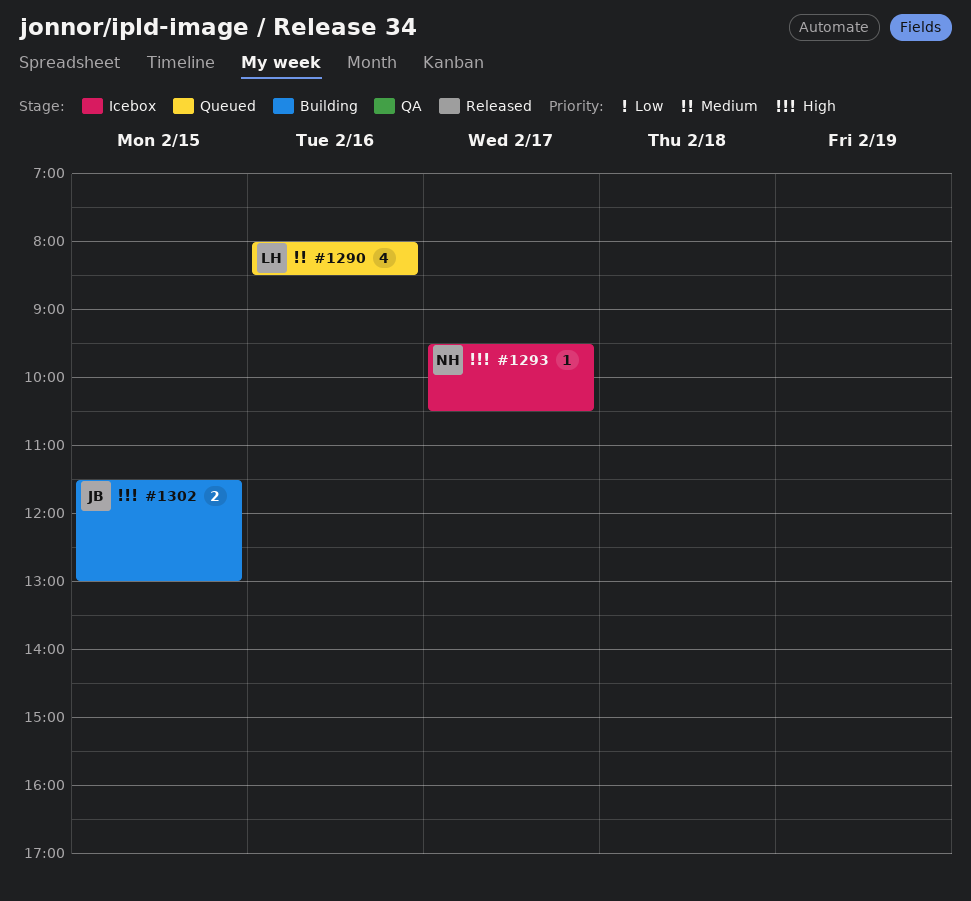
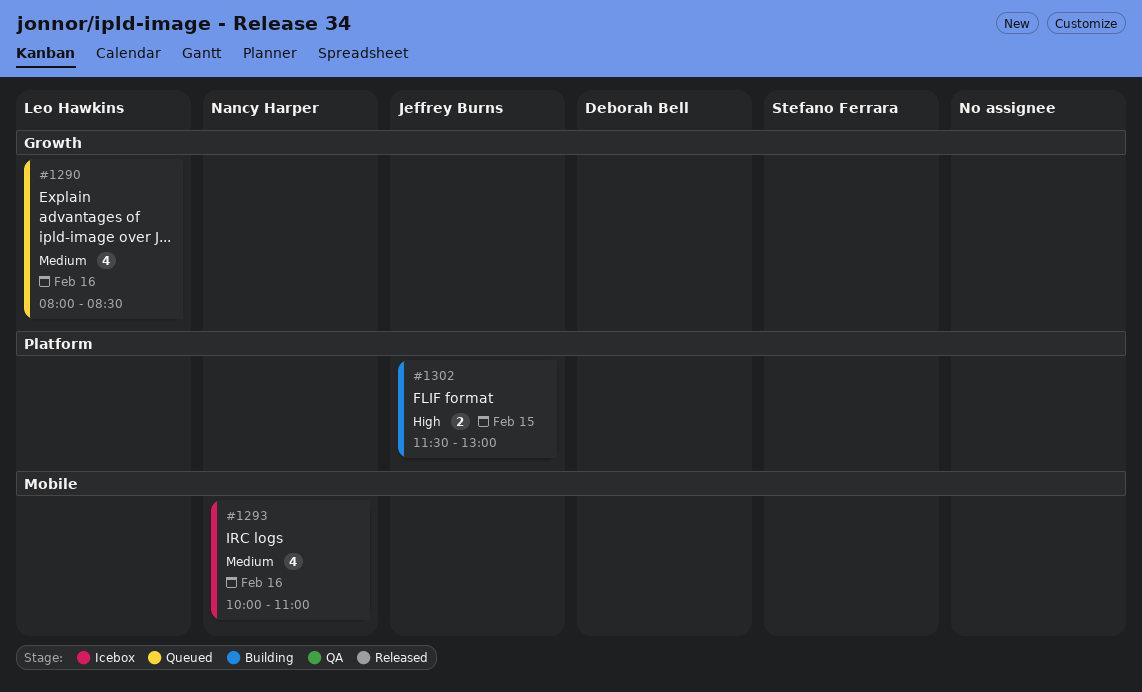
#1293, priority: High -> Medium
#1293, estimate: 1 -> 4
#1293, day: Feb 17 -> Feb 16
#1293, begins: 09:30 -> 10:00
#1293, ends: 10:30 -> 11:00

